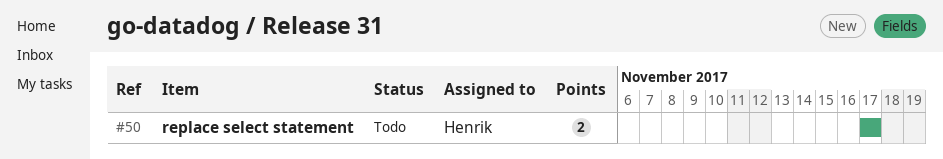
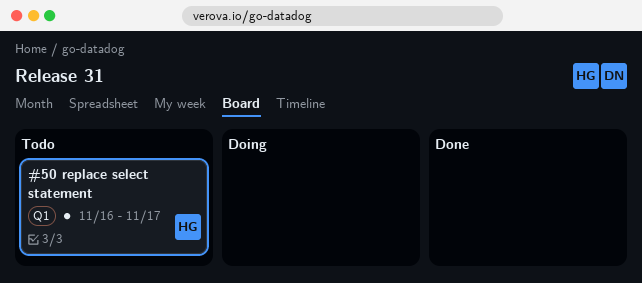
#50, estimate: 2 -> 1
#50, start: Nov 17 -> Nov 16

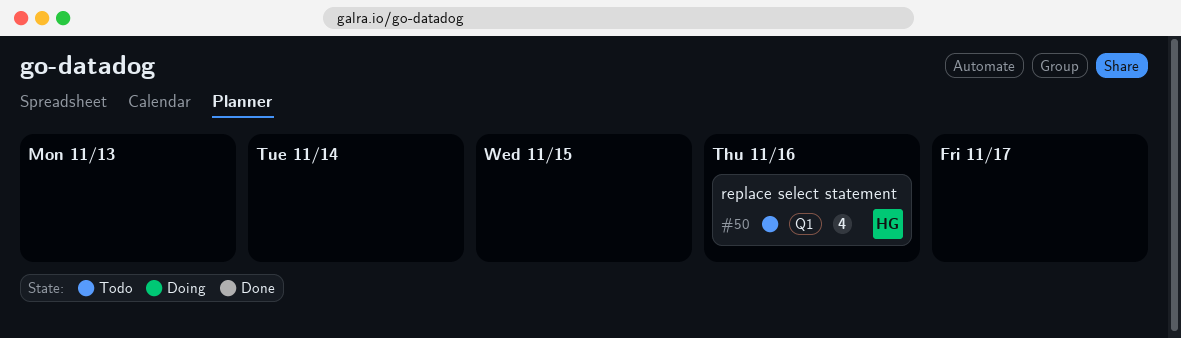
#50, estimate: 1 -> 4
#50, due: Nov 17 -> Nov 16

